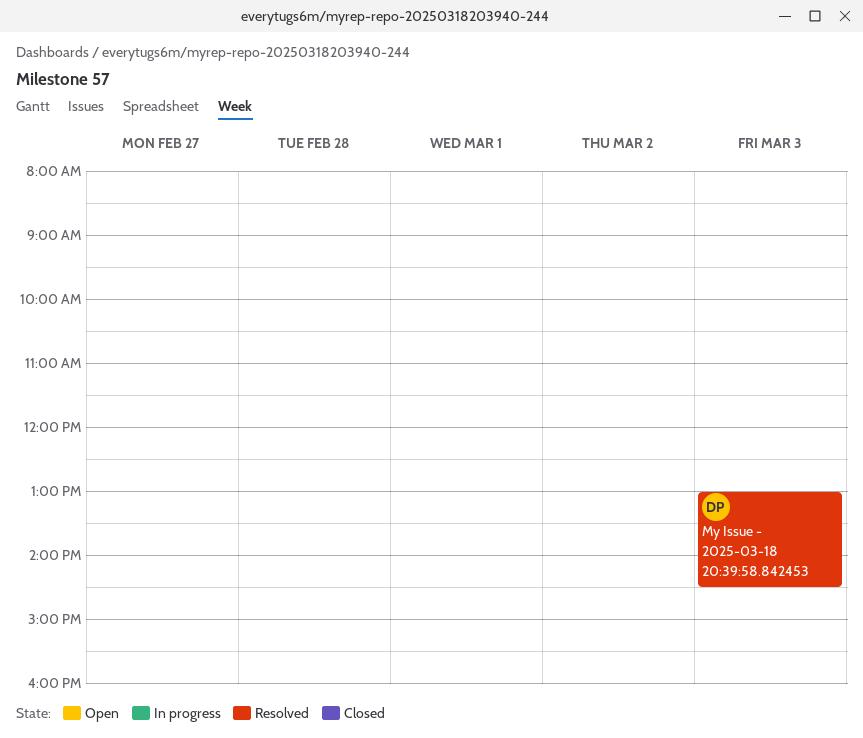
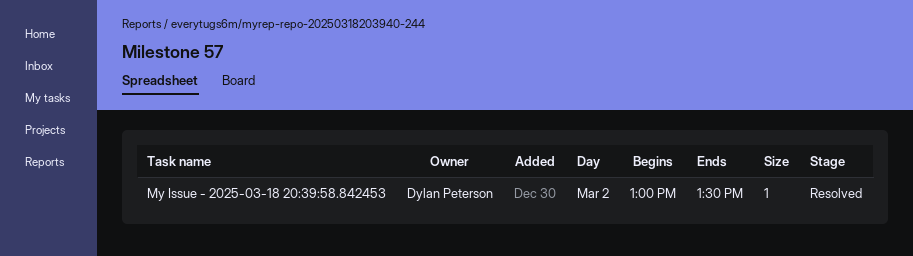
My Issue - 2025-03-18 20:39:58.842453, day: Mar 3 -> Mar 2
My Issue - 2025-03-18 20:39:58.842453, ends: 14:30 -> 13:30

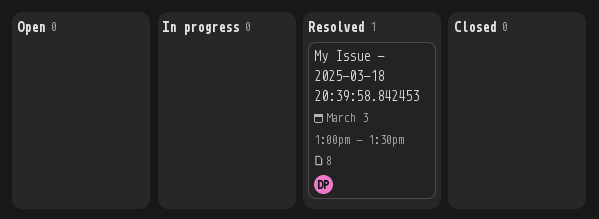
My Issue - 2025-03-18 20:39:58.842453, day: Mar 2 -> Mar 3

